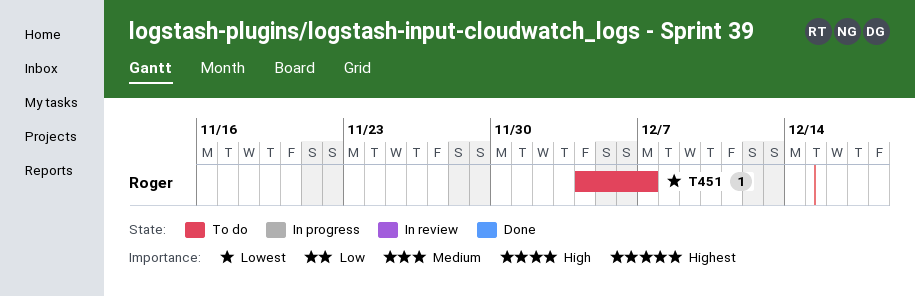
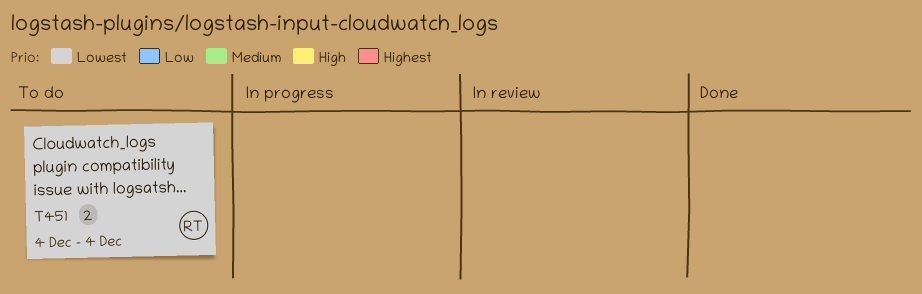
T451, estimate: 1 -> 2
T451, due: Dec 7 -> Dec 4

